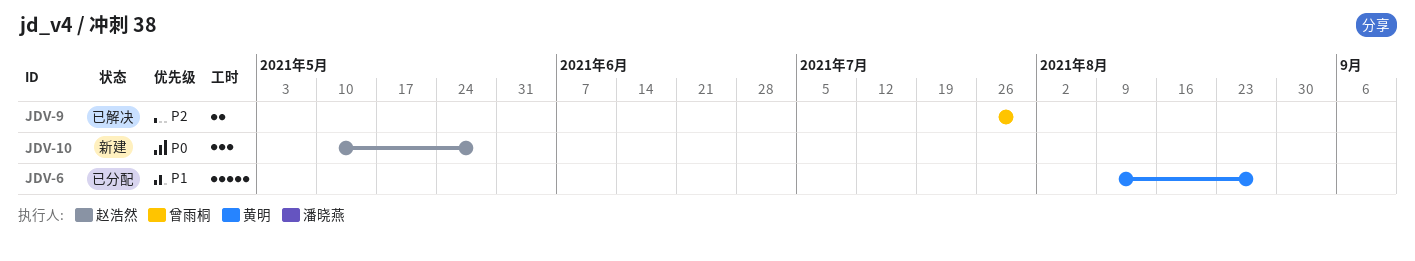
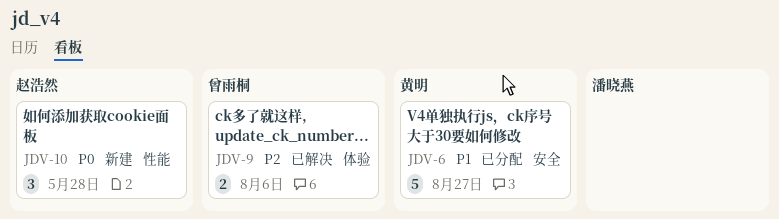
JDV-9, due: Jul 30 -> Aug 6

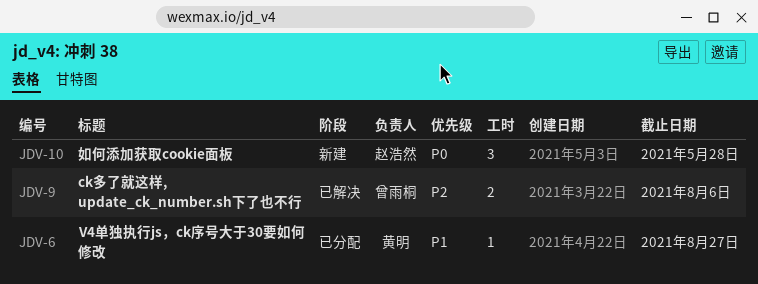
JDV-6, estimate: 5 -> 1

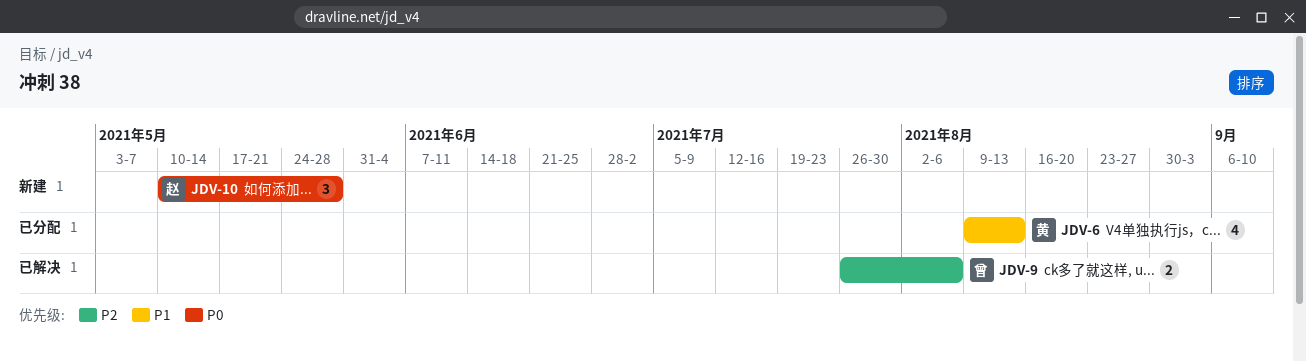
JDV-6, estimate: 1 -> 4
JDV-6, due: Aug 27 -> Aug 13

